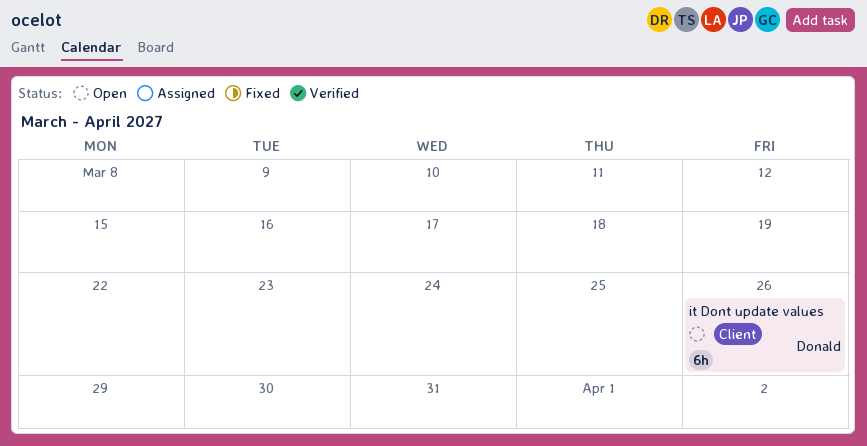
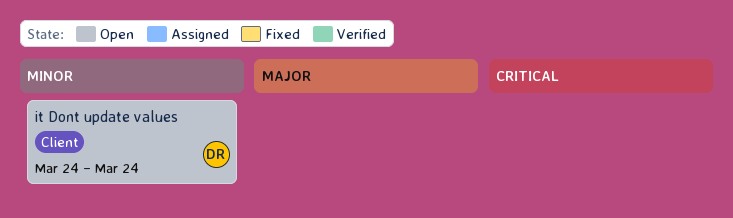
it Dont update values, due: Mar 26 -> Mar 24

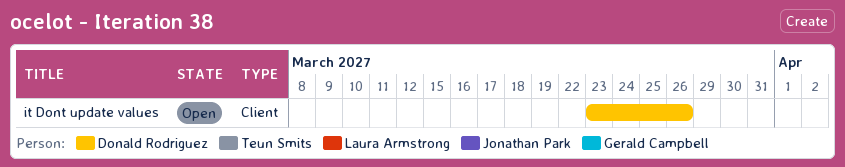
it Dont update values, start: Mar 24 -> Mar 23
it Dont update values, due: Mar 24 -> Mar 26

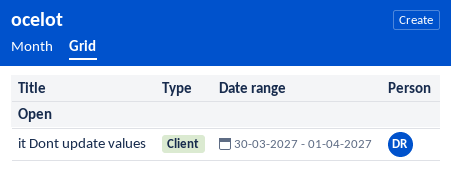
it Dont update values, start: Mar 23 -> Mar 30
it Dont update values, due: Mar 26 -> Apr 1

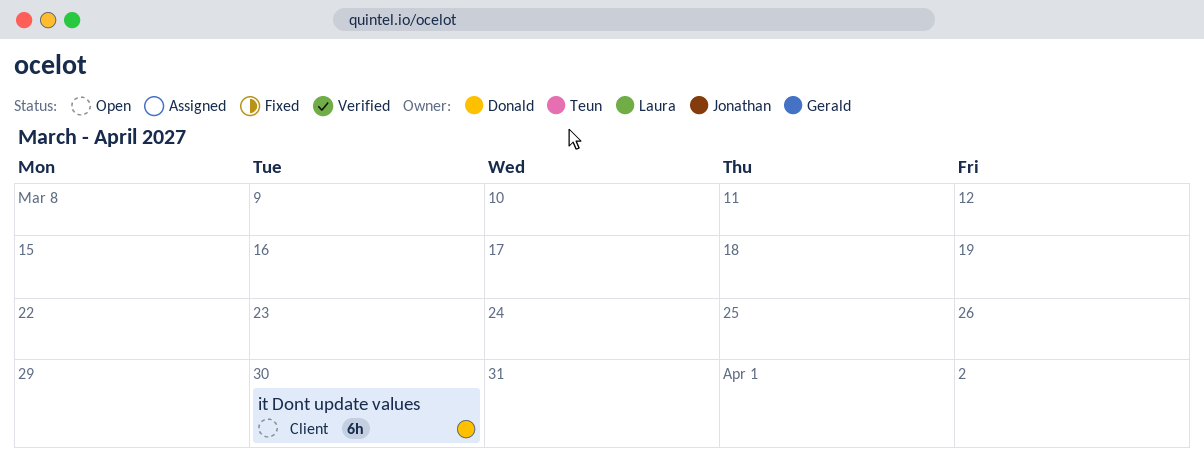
it Dont update values, due: Apr 1 -> Mar 30

